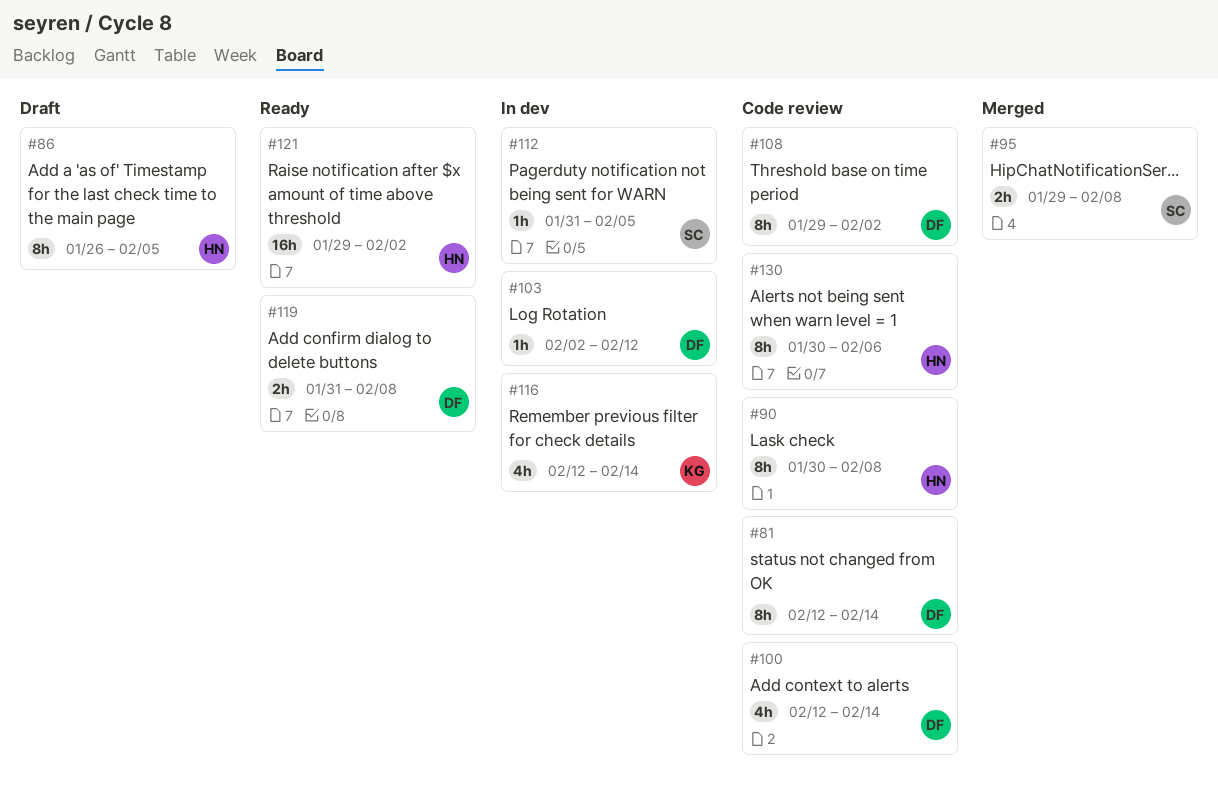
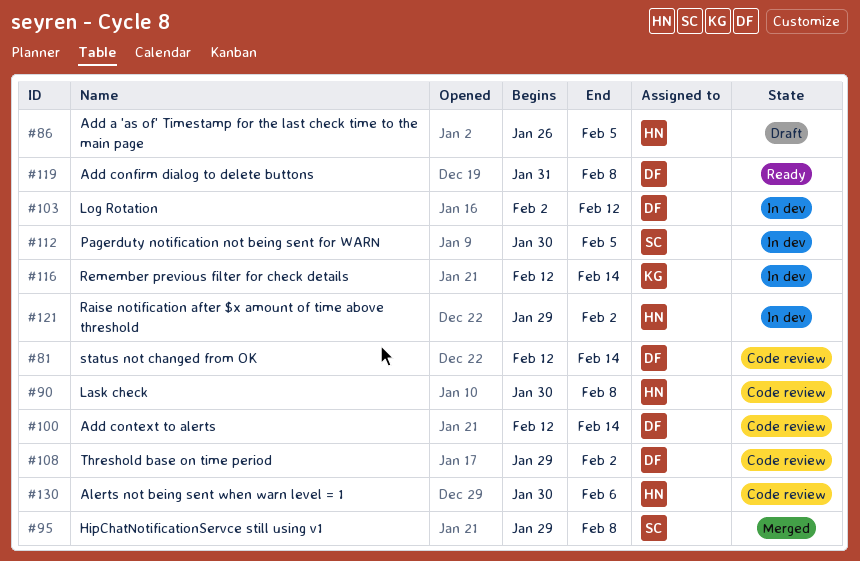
#112, start: Jan 31 -> Jan 30
#121, status: Ready -> In dev

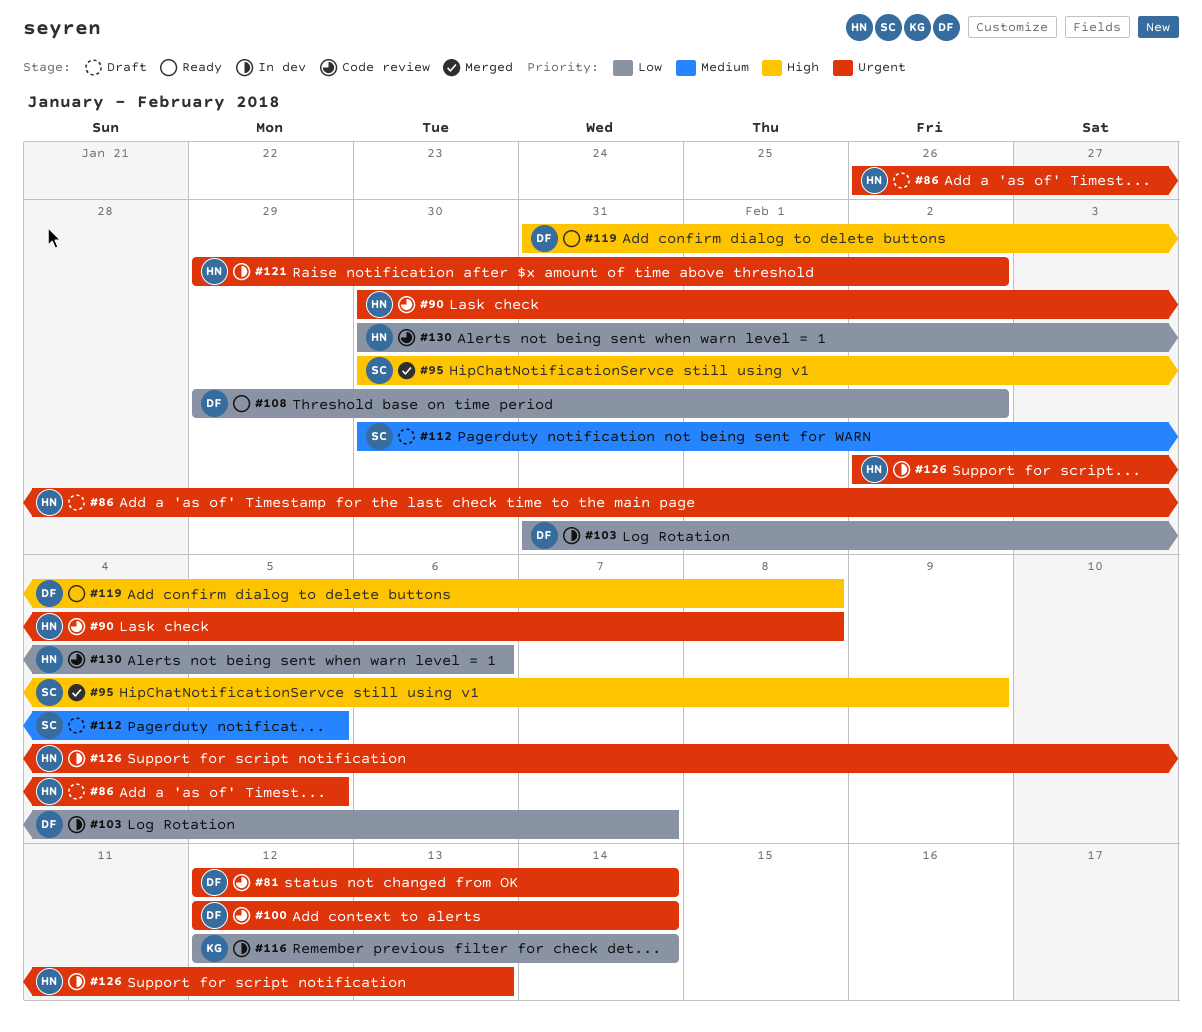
#95, start: Jan 29 -> Jan 30
#95, due: Feb 8 -> Feb 9
#103, start: Feb 2 -> Jan 31
#103, due: Feb 12 -> Feb 7
#108, status: Code review -> Ready
#112, status: In dev -> Draft
#126: none -> present

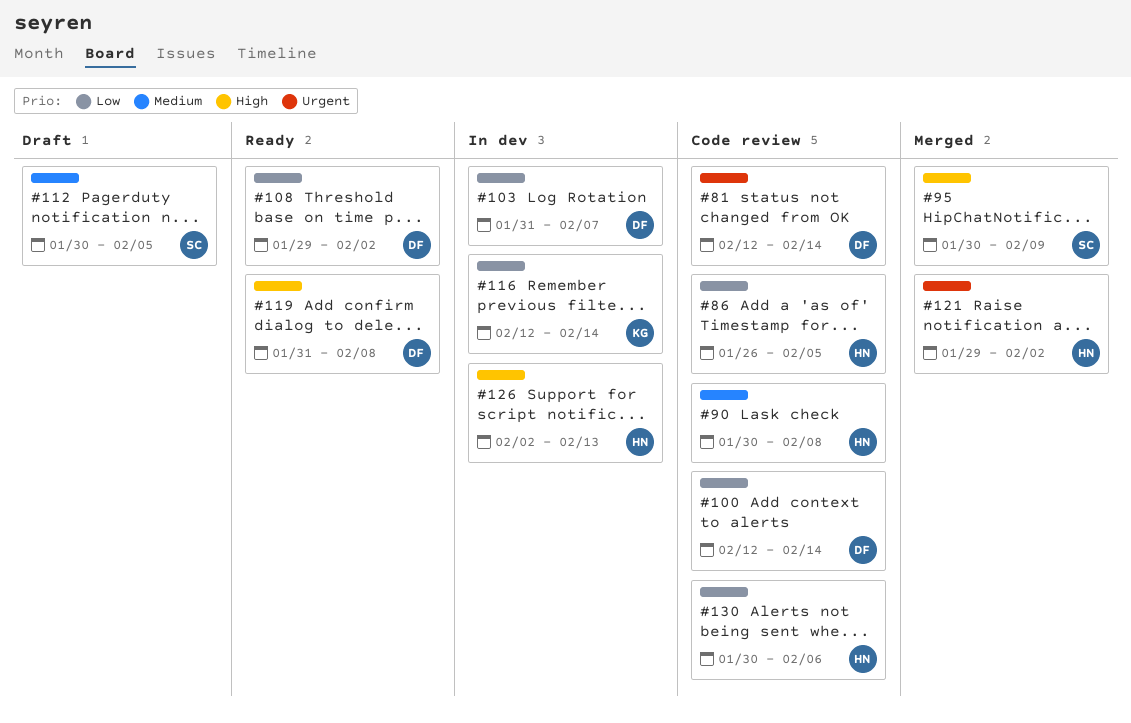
#86, status: Draft -> Code review
#86, priority: Urgent -> Low
#90, priority: Urgent -> Medium
#100, priority: Urgent -> Low
#121, status: In dev -> Merged
#126, priority: Urgent -> High

